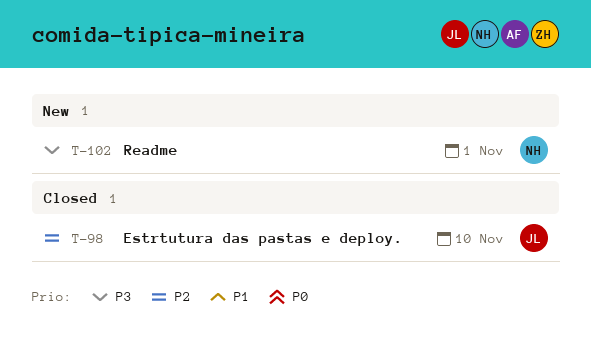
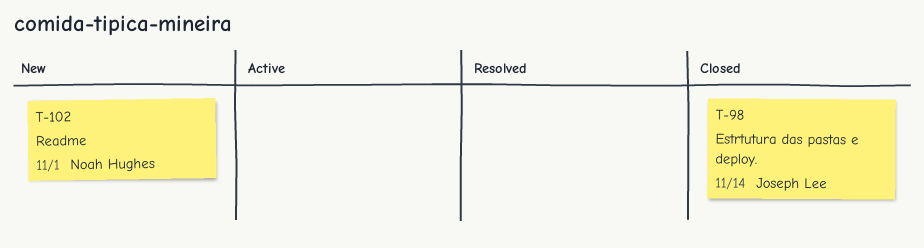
T-98, due: Nov 10 -> Nov 14

